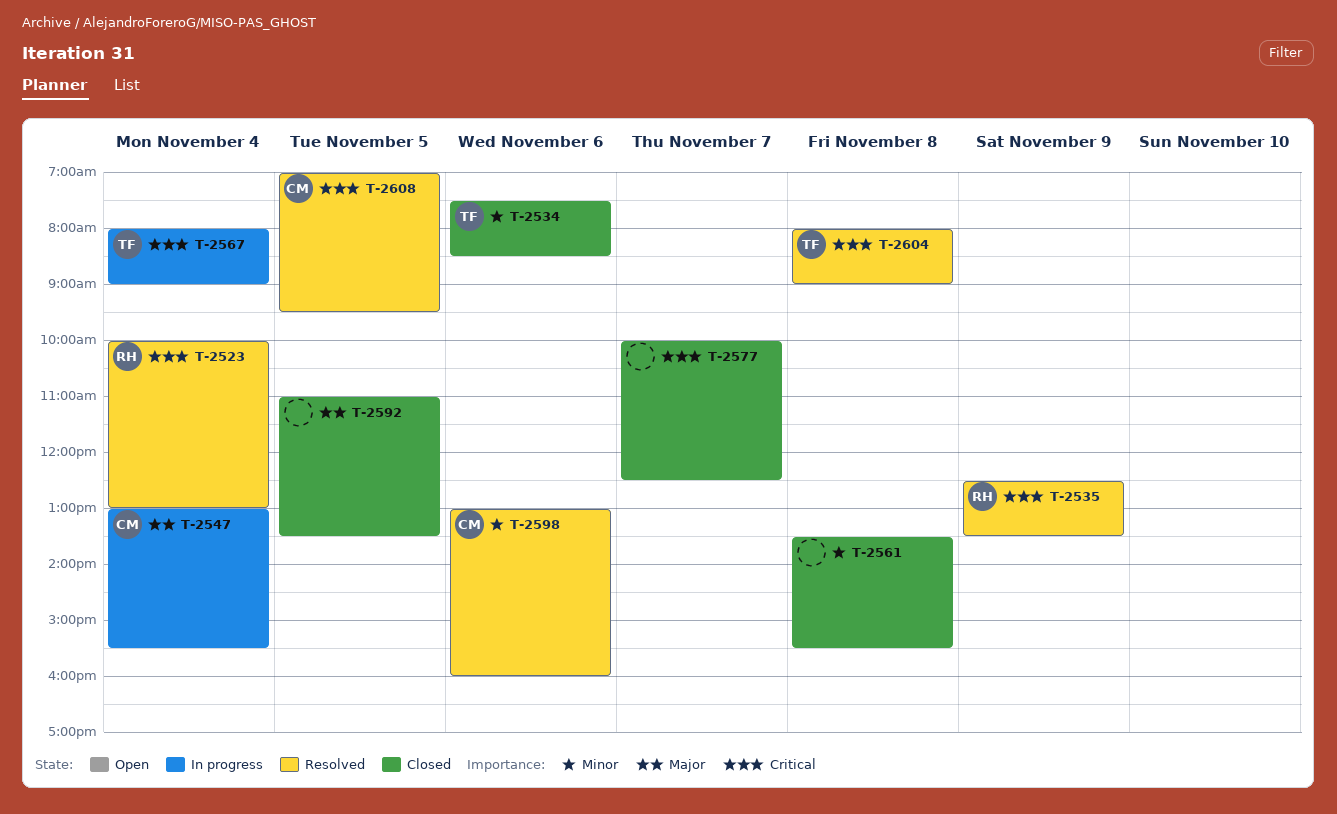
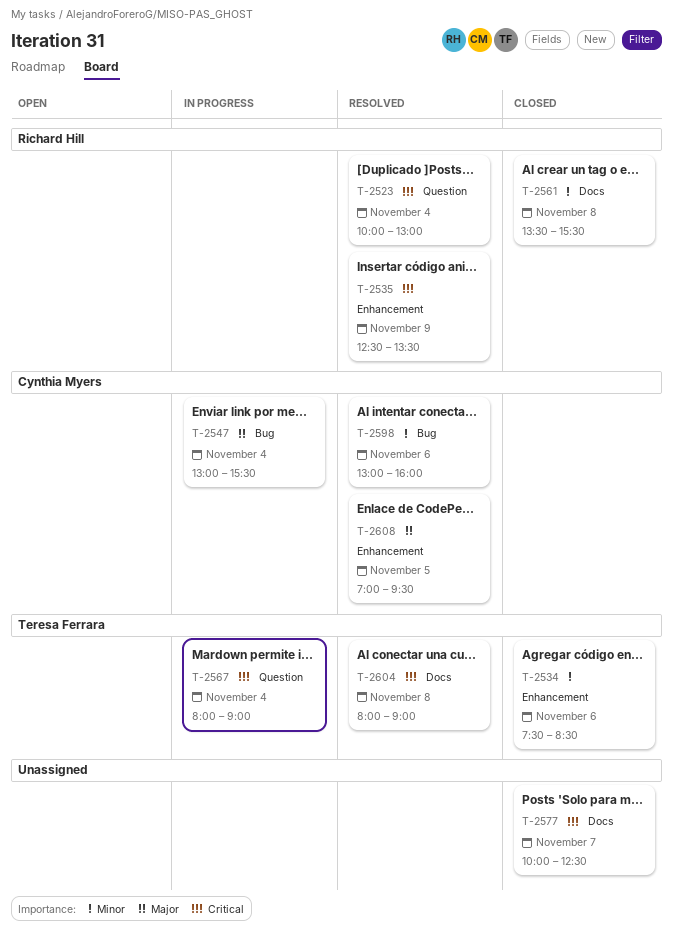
T-2561, owner: none -> Richard Hill
T-2592: present -> none
T-2608, priority: Critical -> Major

